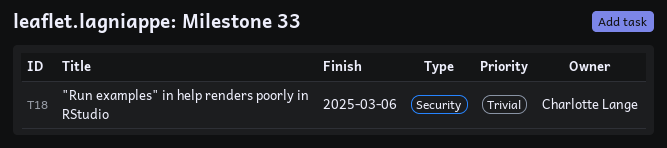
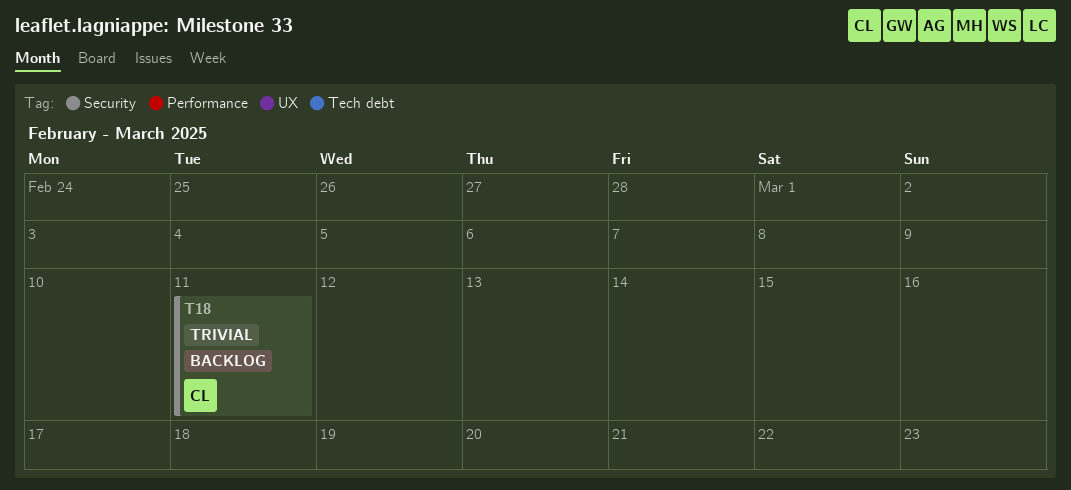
T18, due: Mar 6 -> Mar 11

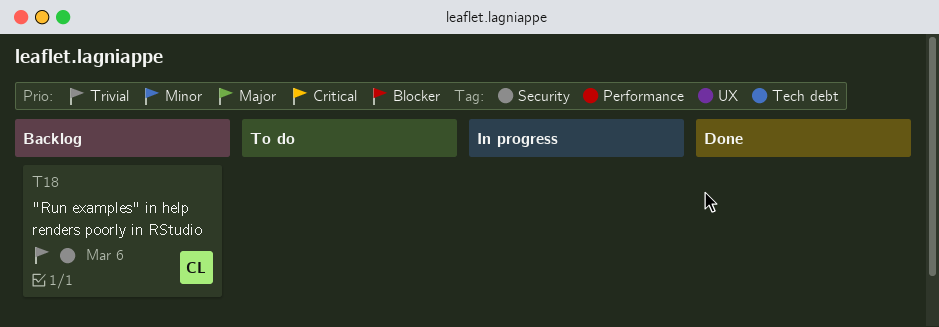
T18, due: Mar 11 -> Mar 6

